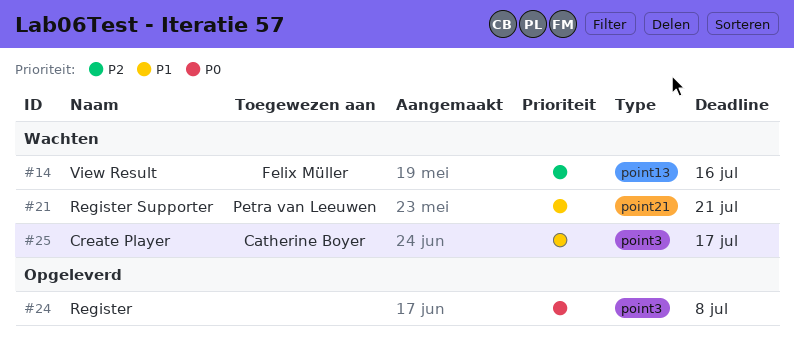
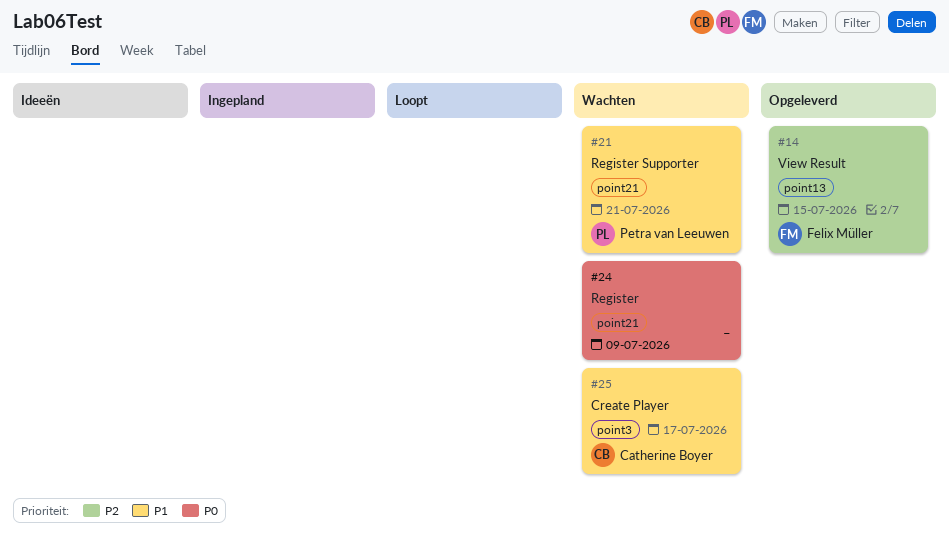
#14, status: Wachten -> Opgeleverd
#14, due: Jul 16 -> Jul 15
#24, status: Opgeleverd -> Wachten
#24, label: point3 -> point21
#24, due: Jul 8 -> Jul 9

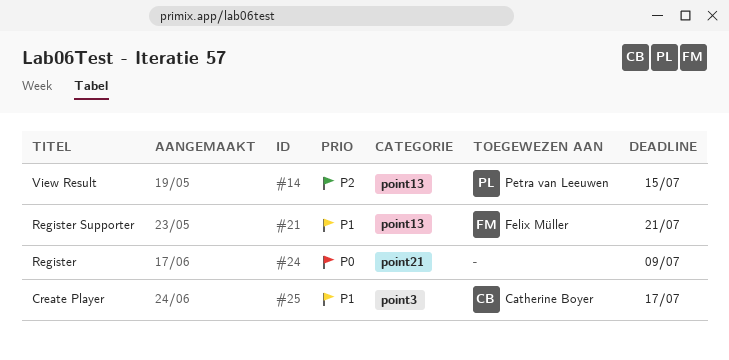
#14, owner: Felix Müller -> Petra van Leeuwen
#21, owner: Petra van Leeuwen -> Felix Müller
#21, label: point21 -> point13

